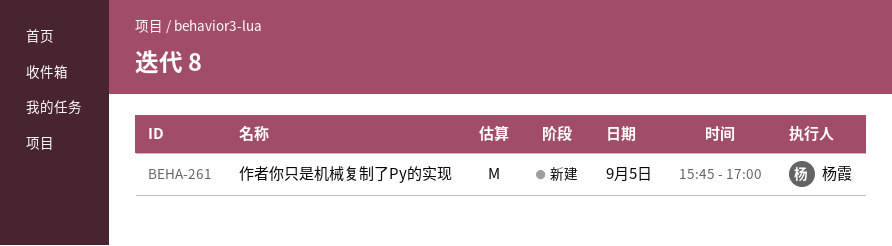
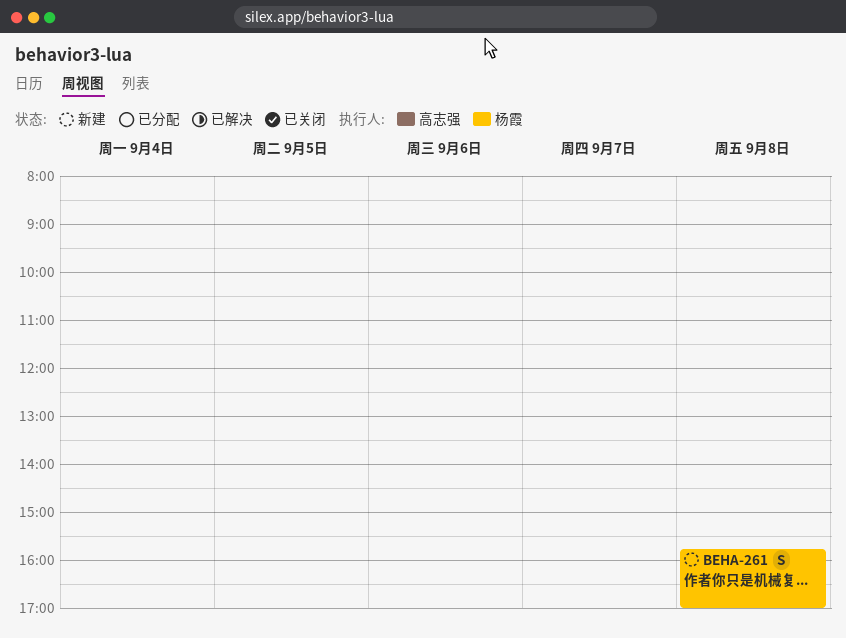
BEHA-261, estimate: M -> S
BEHA-261, day: Sep 5 -> Sep 8

